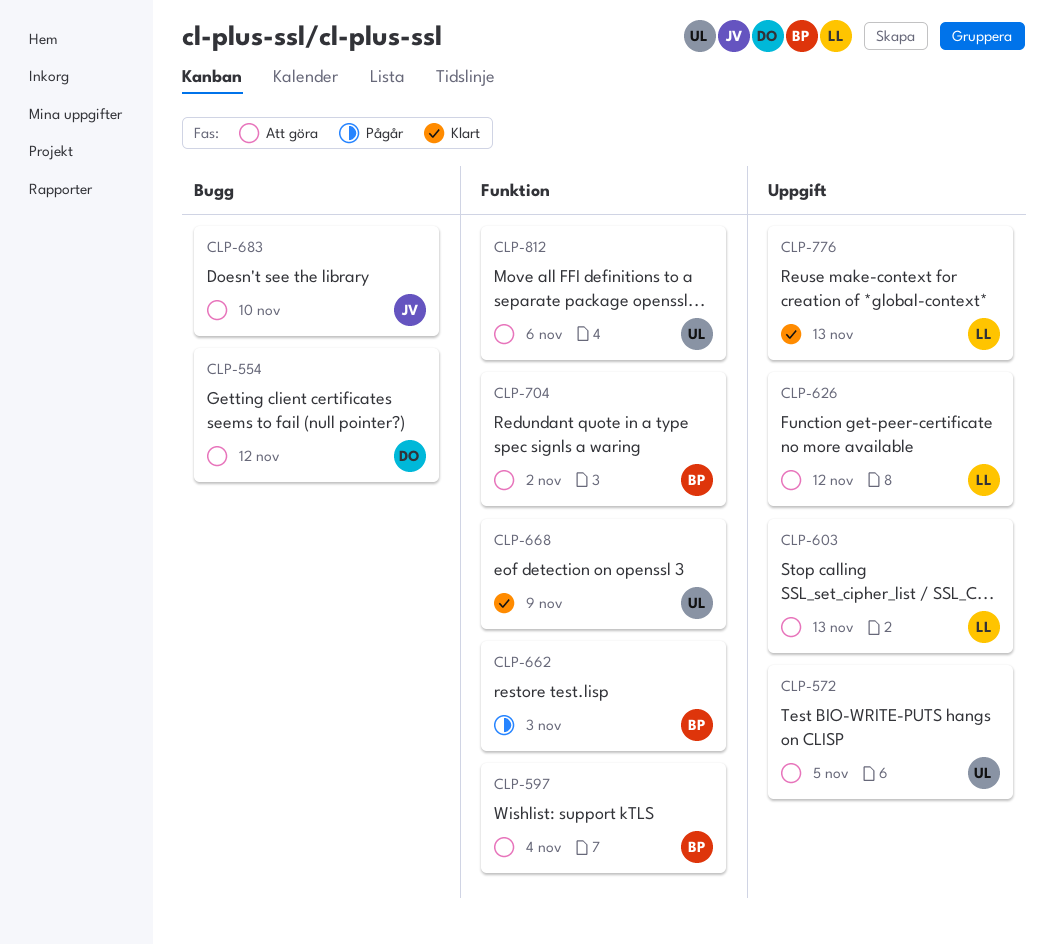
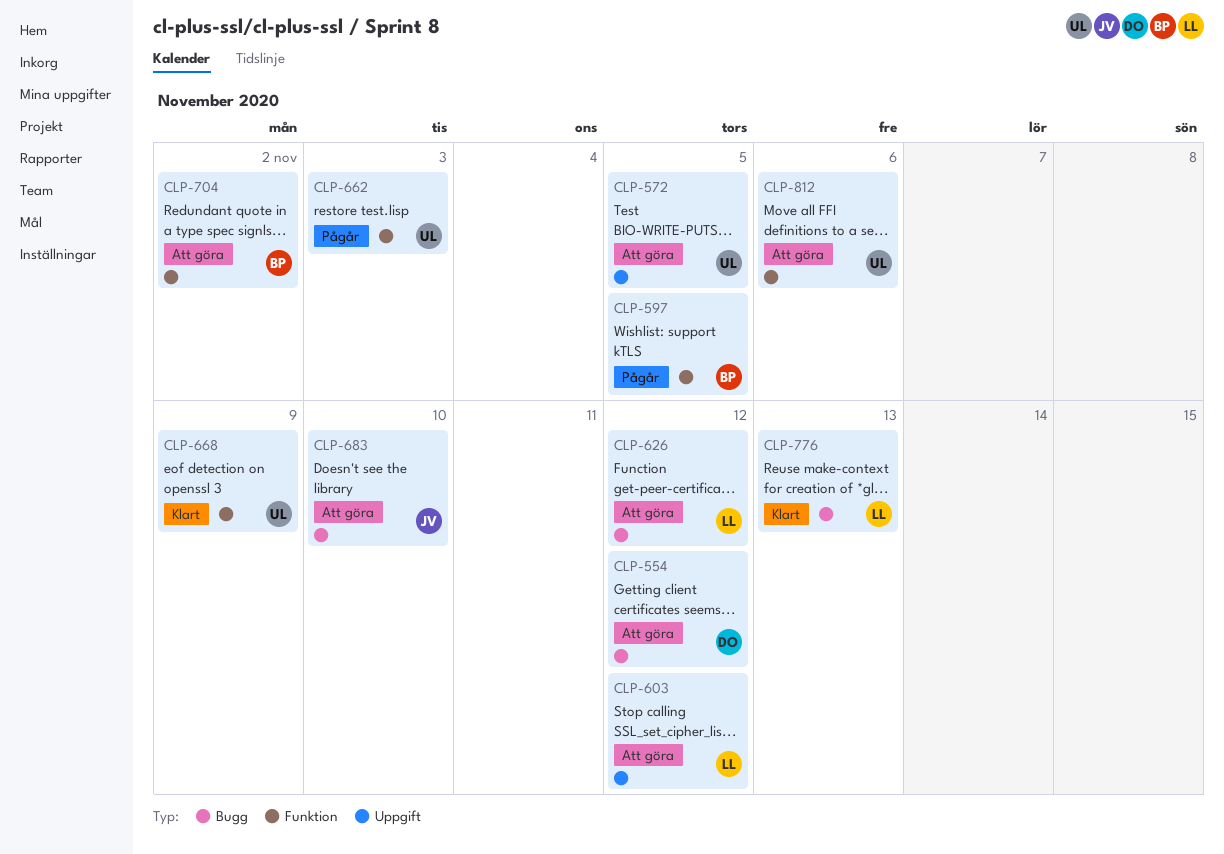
CLP-597, status: Att göra -> Pågår
CLP-597, due: Nov 4 -> Nov 5
CLP-603, due: Nov 13 -> Nov 12
CLP-626, label: Uppgift -> Bugg
CLP-662, owner: BP -> UL
CLP-776, label: Uppgift -> Bugg

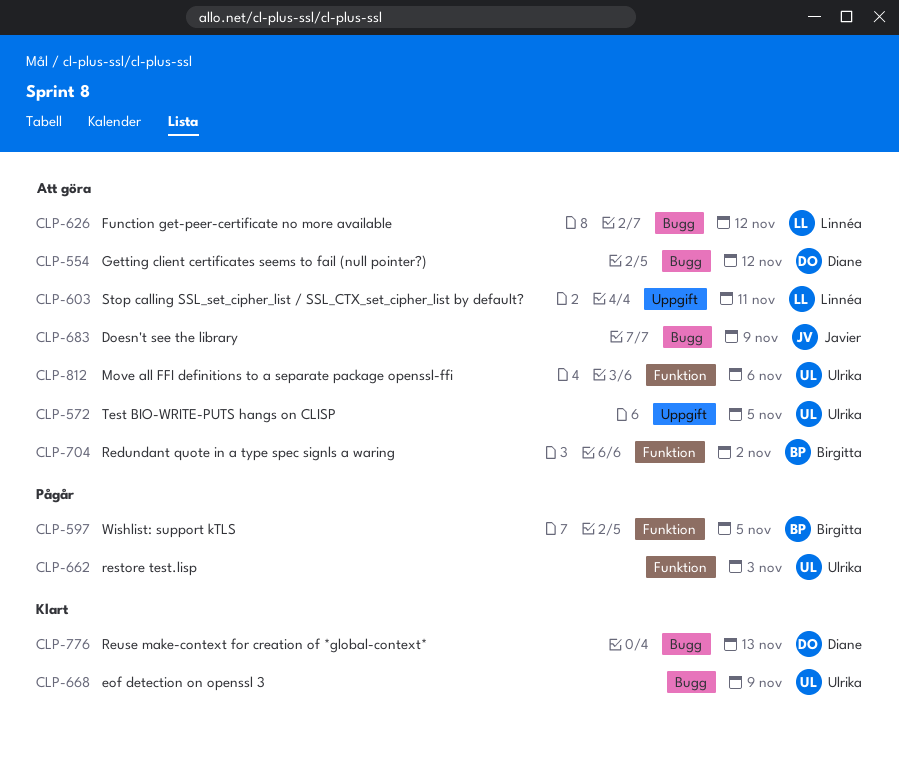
CLP-603, due: Nov 12 -> Nov 11
CLP-668, label: Funktion -> Bugg
CLP-683, due: Nov 10 -> Nov 9
CLP-776, owner: Linnéa -> Diane

